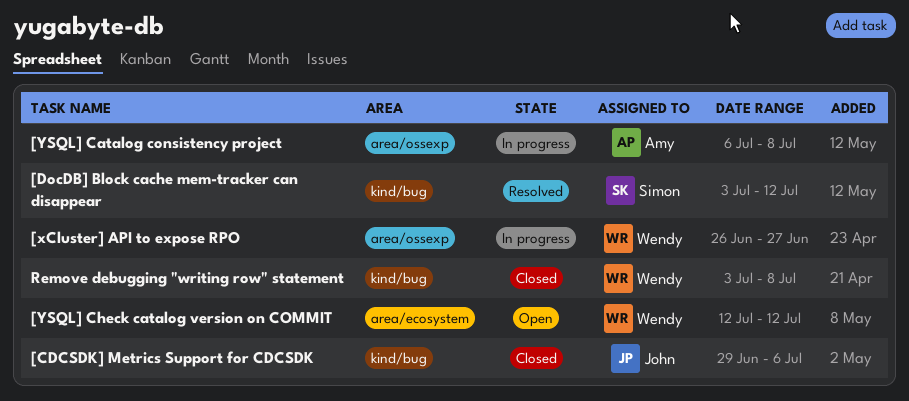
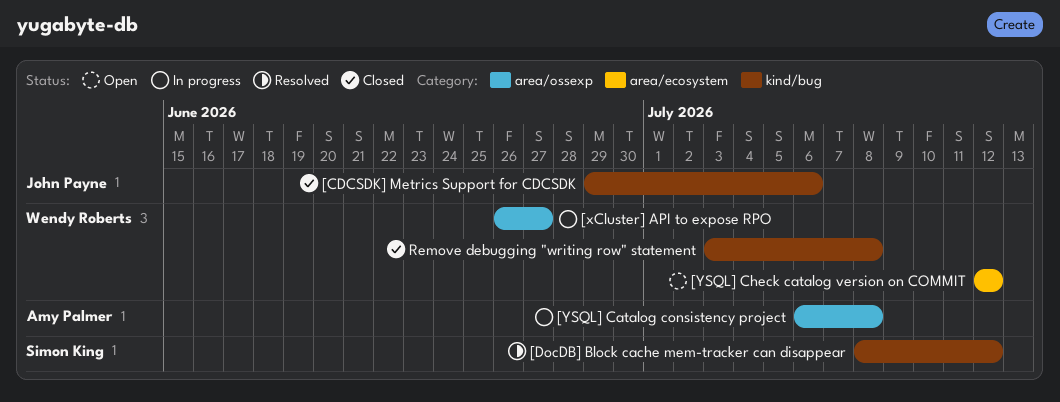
[DocDB] Block cache mem-tracker can disappear, start: Jul 3 -> Jul 8

